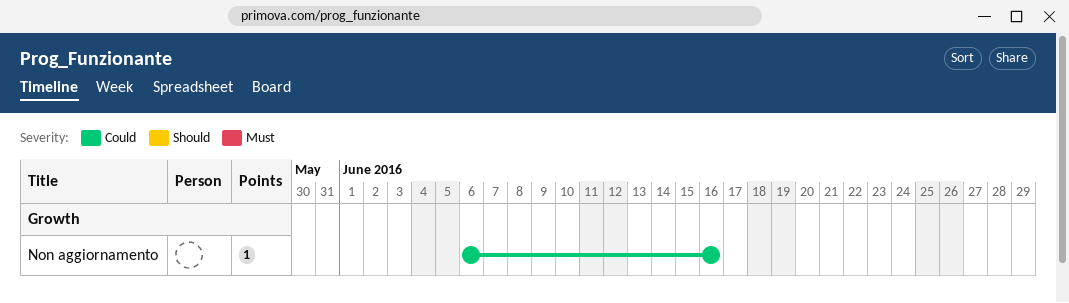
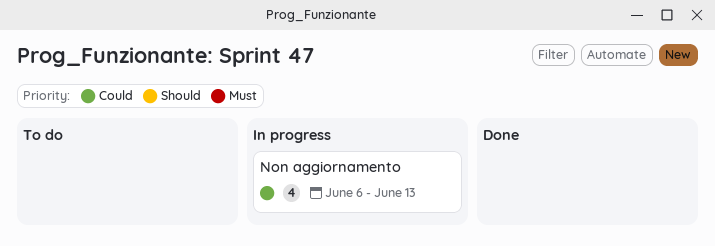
Non aggiornamento, estimate: 1 -> 4
Non aggiornamento, due: Jun 16 -> Jun 13

